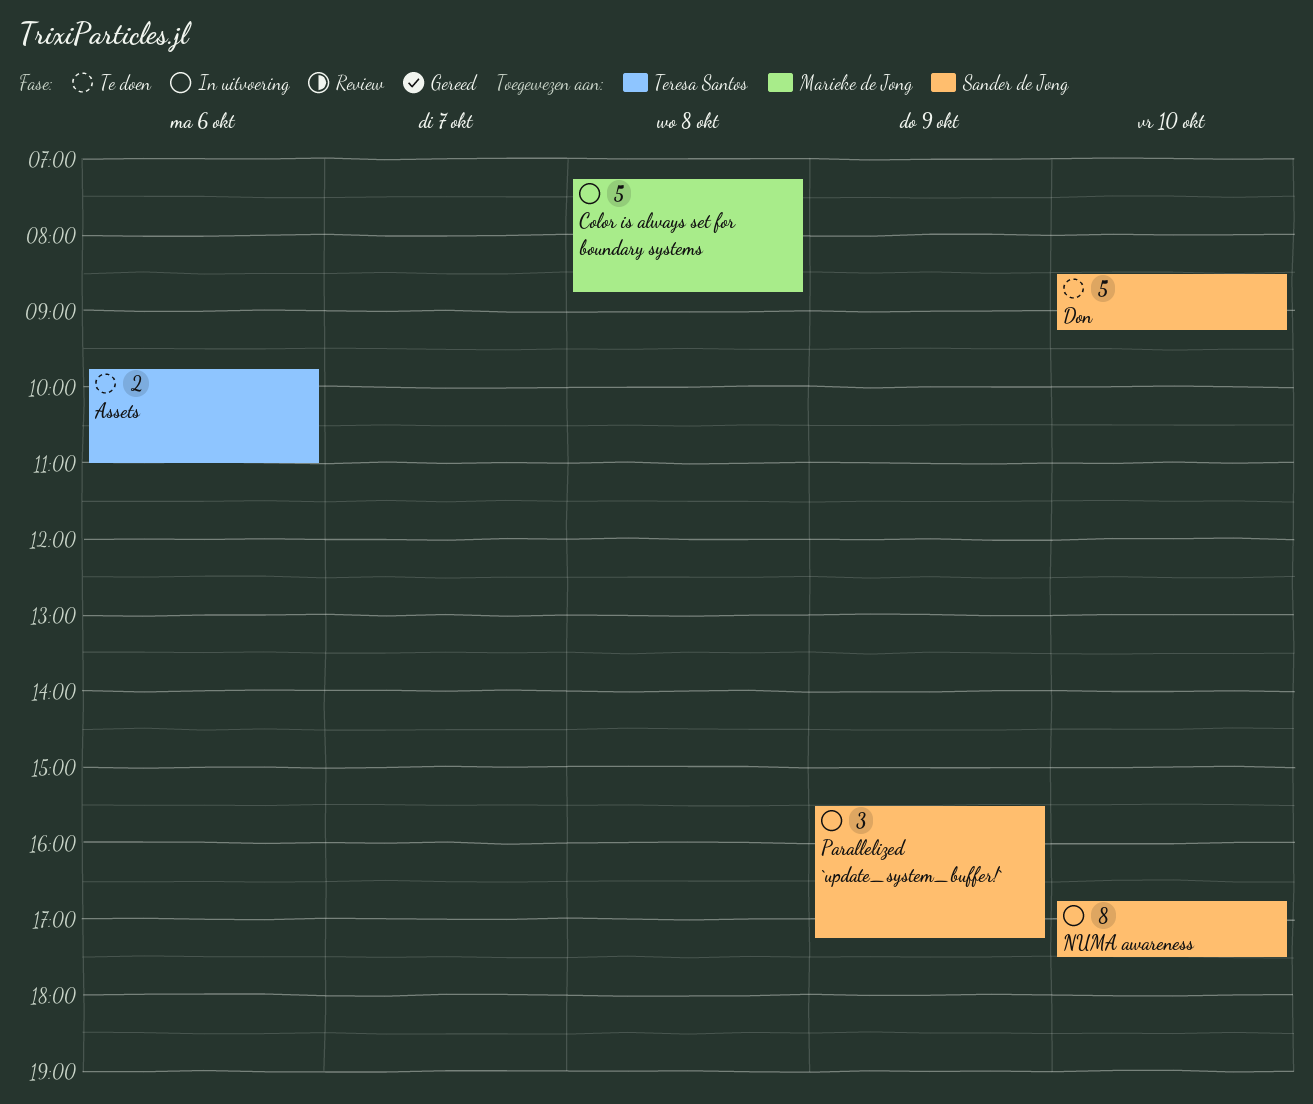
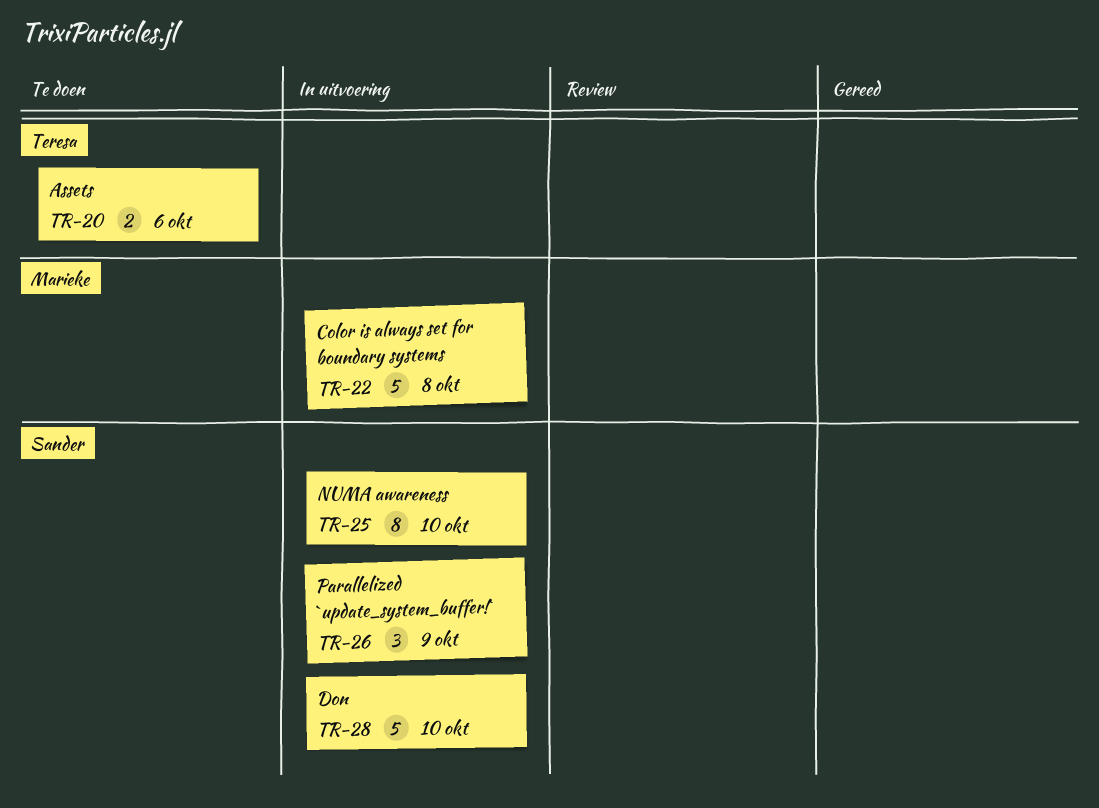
Don, status: Te doen -> In uitvoering

